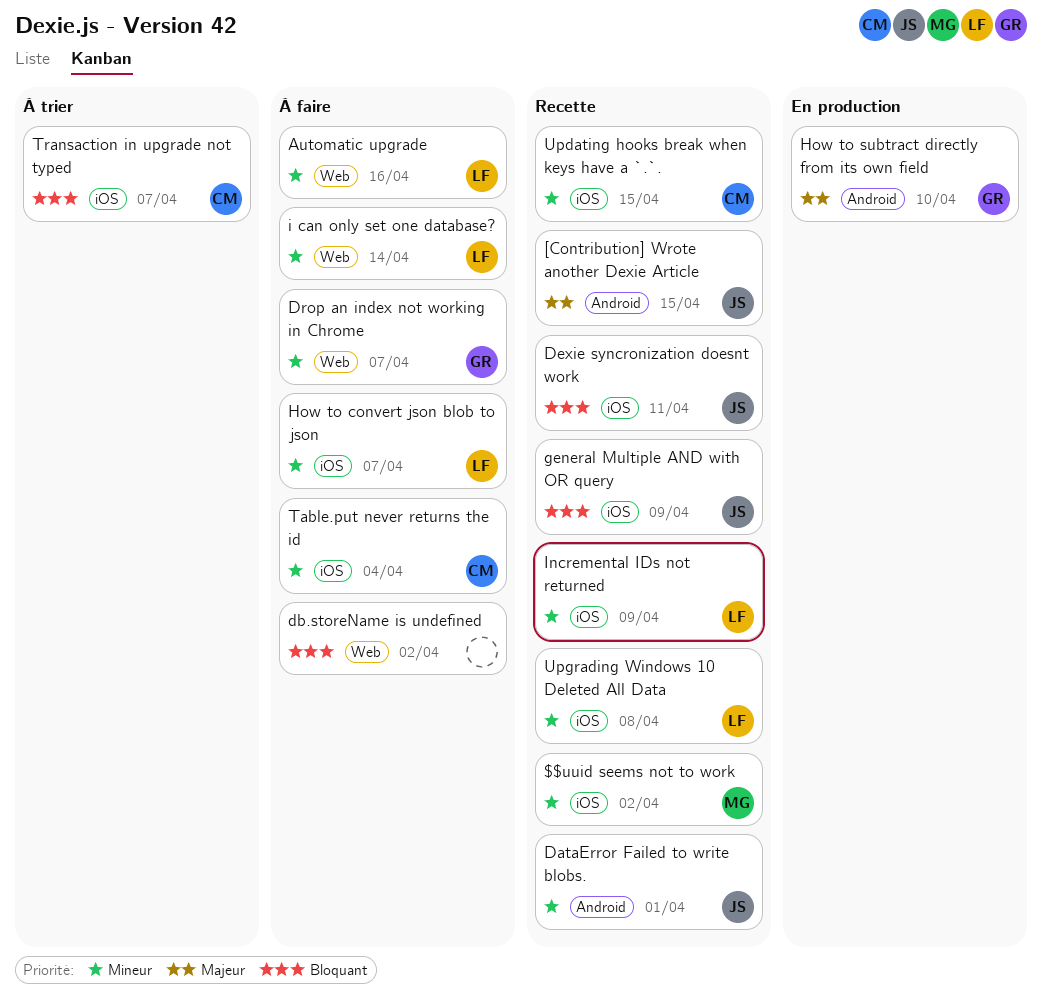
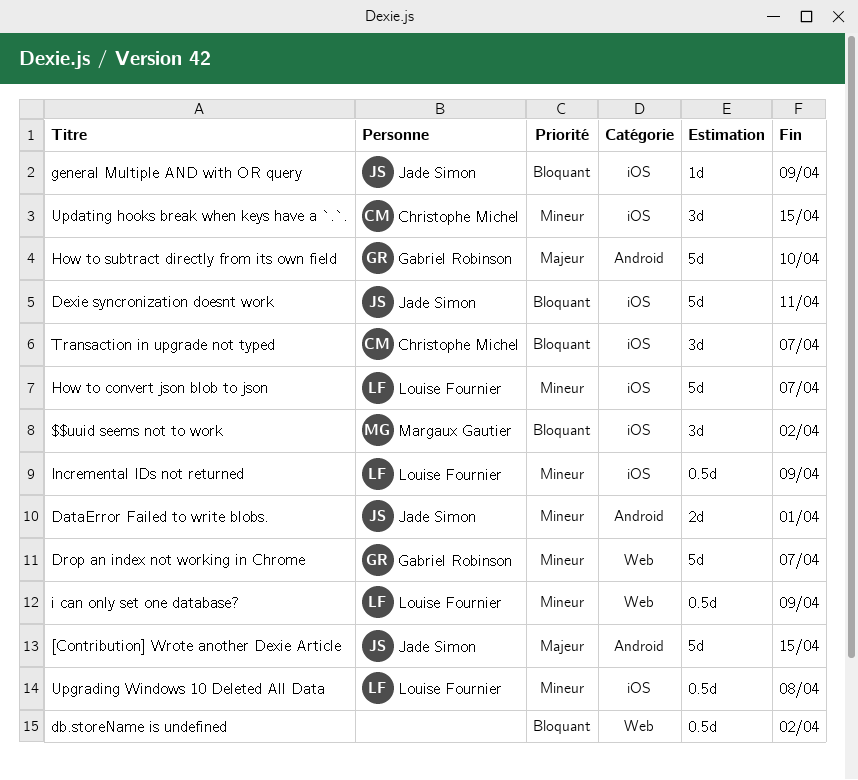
$$uuid seems not to work, priority: Mineur -> Bloquant
Automatic upgrade: present -> none
i can only set one database?, due: Apr 14 -> Apr 9
Table.put never returns the id: present -> none

